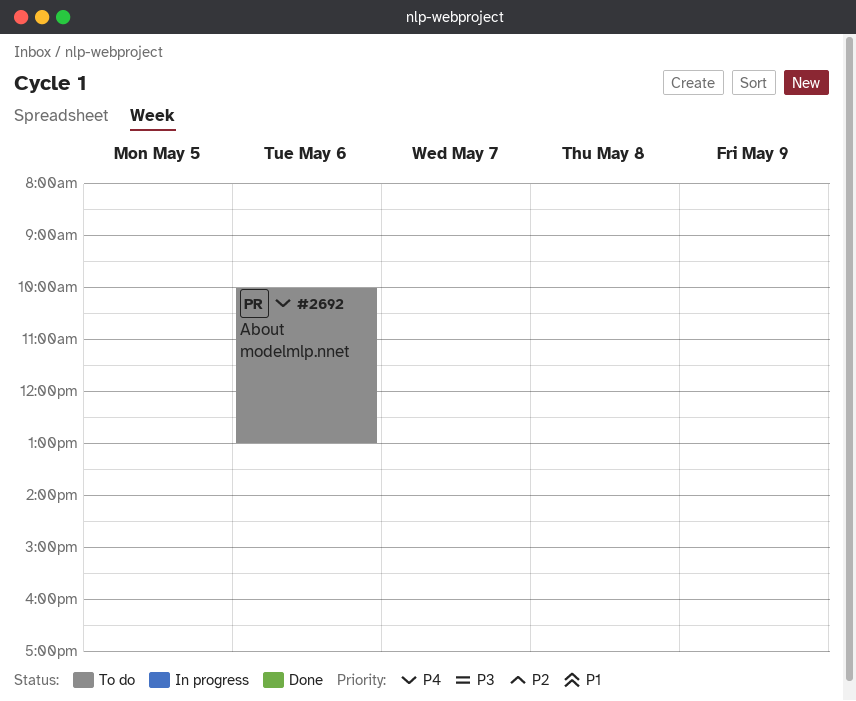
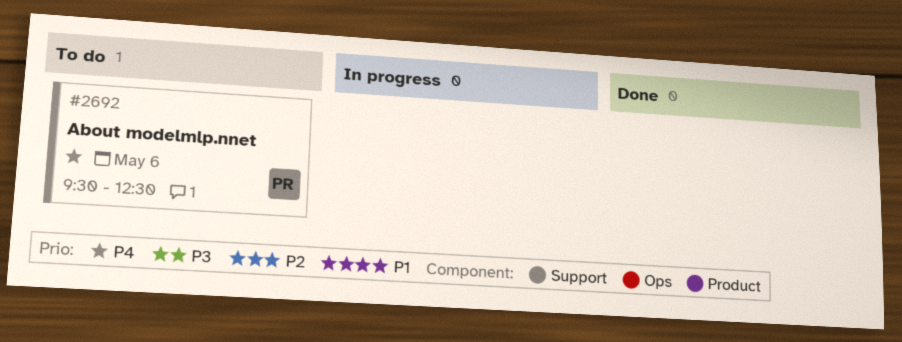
#2692, begins: 10:00 -> 09:30
#2692, ends: 13:00 -> 12:30

